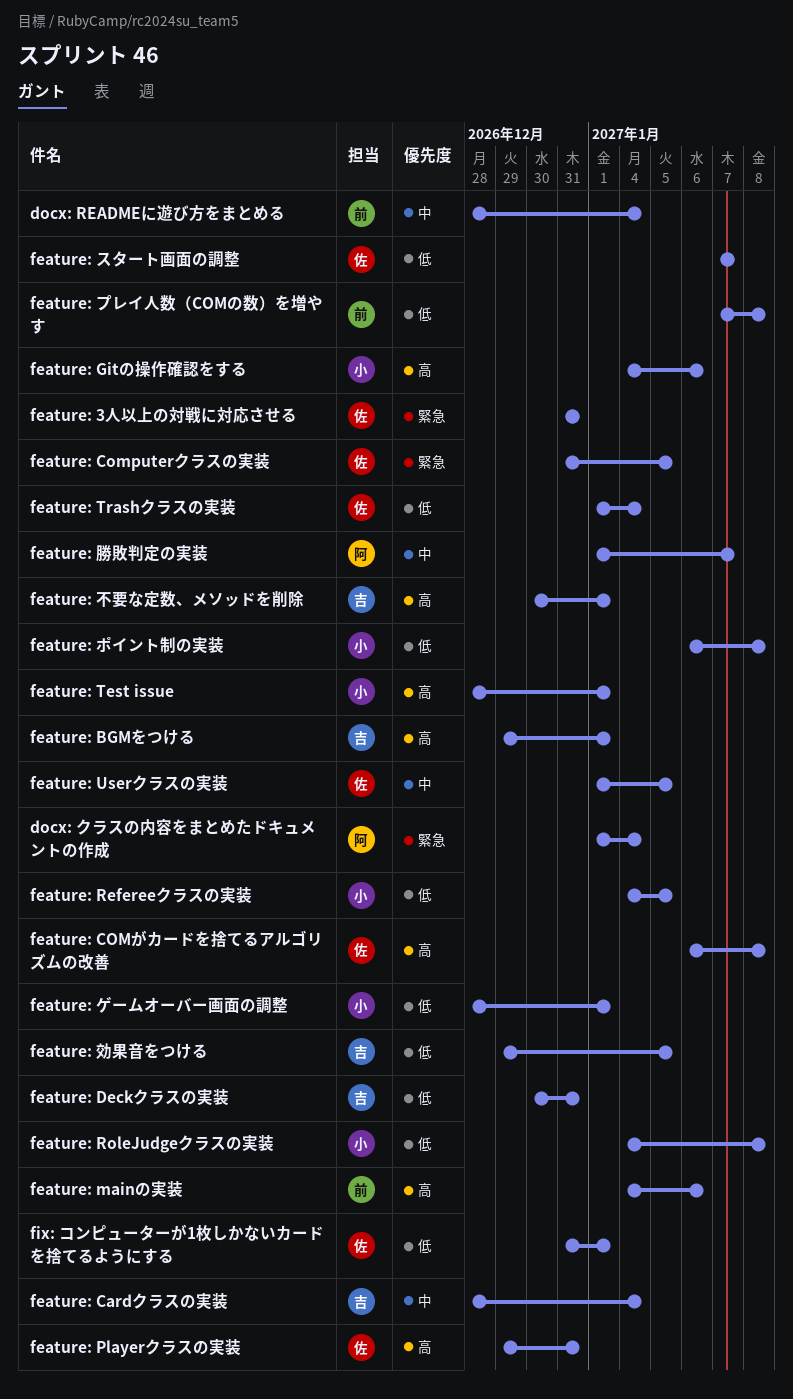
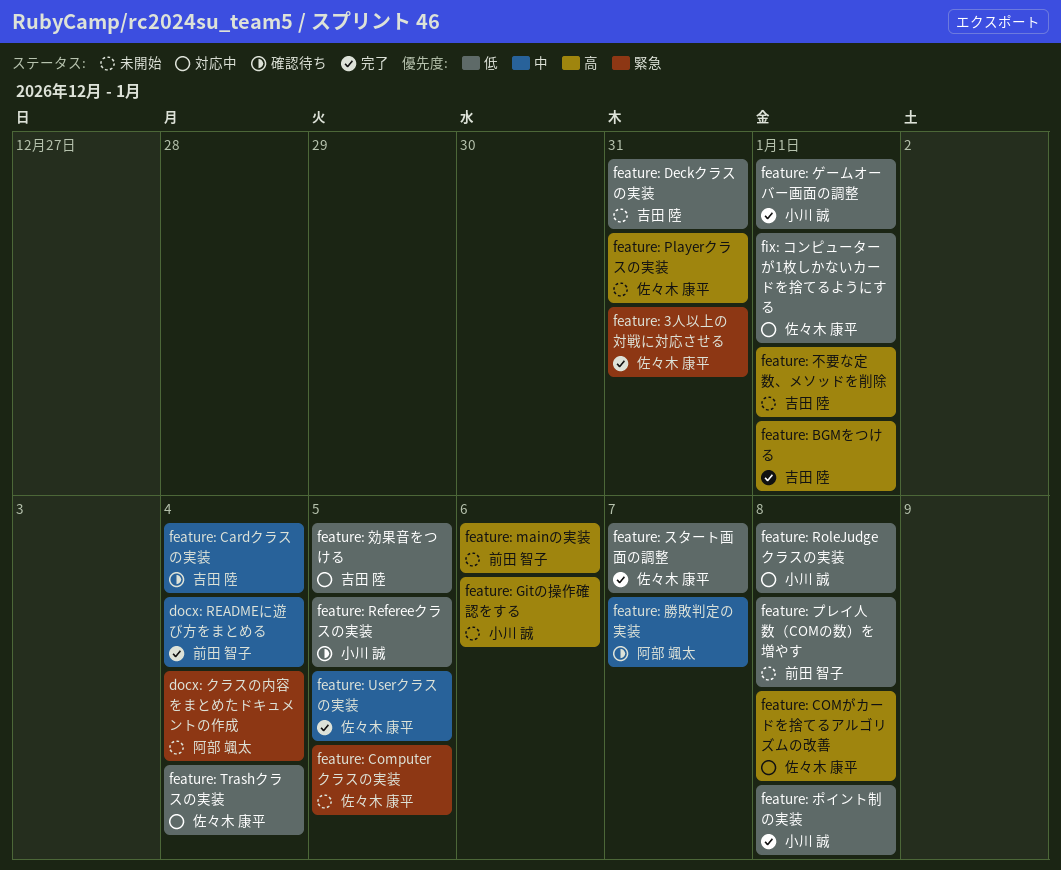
feature: Test issue: present -> none

